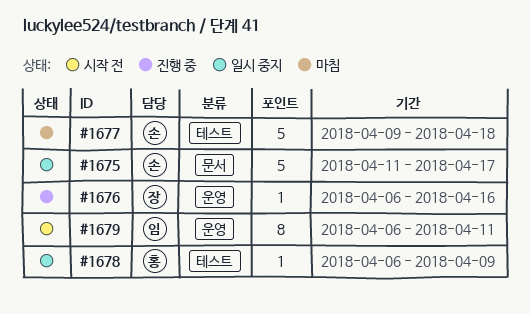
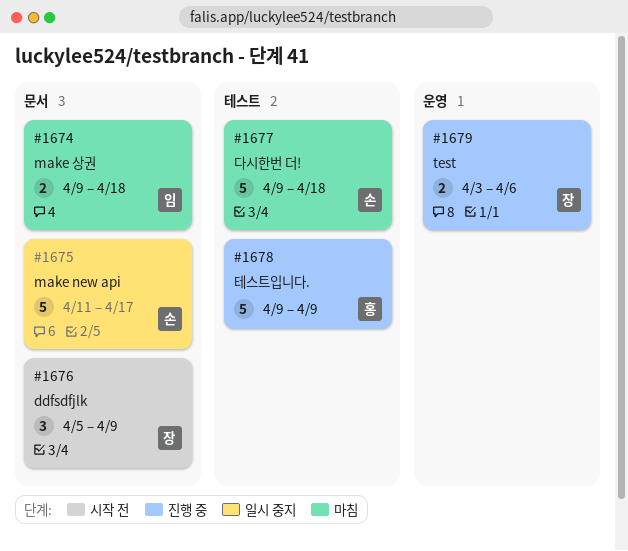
#1674: none -> present
#1676, status: 진행 중 -> 시작 전
#1676, label: 운영 -> 문서
#1676, estimate: 1 -> 3
#1676, start: Apr 6 -> Apr 5
#1676, due: Apr 16 -> Apr 9
#1678, status: 일시 중지 -> 진행 중
#1678, estimate: 1 -> 5
#1678, start: Apr 6 -> Apr 9
#1679, status: 시작 전 -> 진행 중
#1679, owner: 임 -> 장
#1679, estimate: 8 -> 2
#1679, start: Apr 6 -> Apr 3
#1679, due: Apr 11 -> Apr 6

